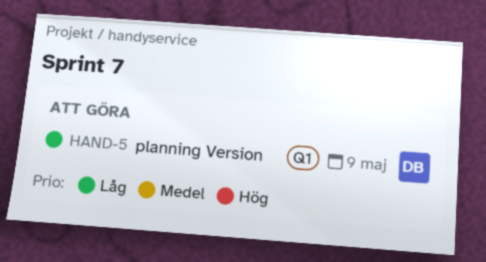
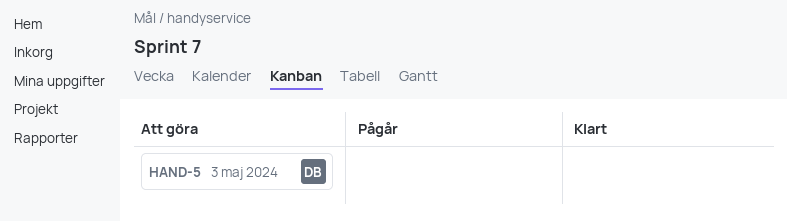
HAND-5, due: May 9 -> May 3

